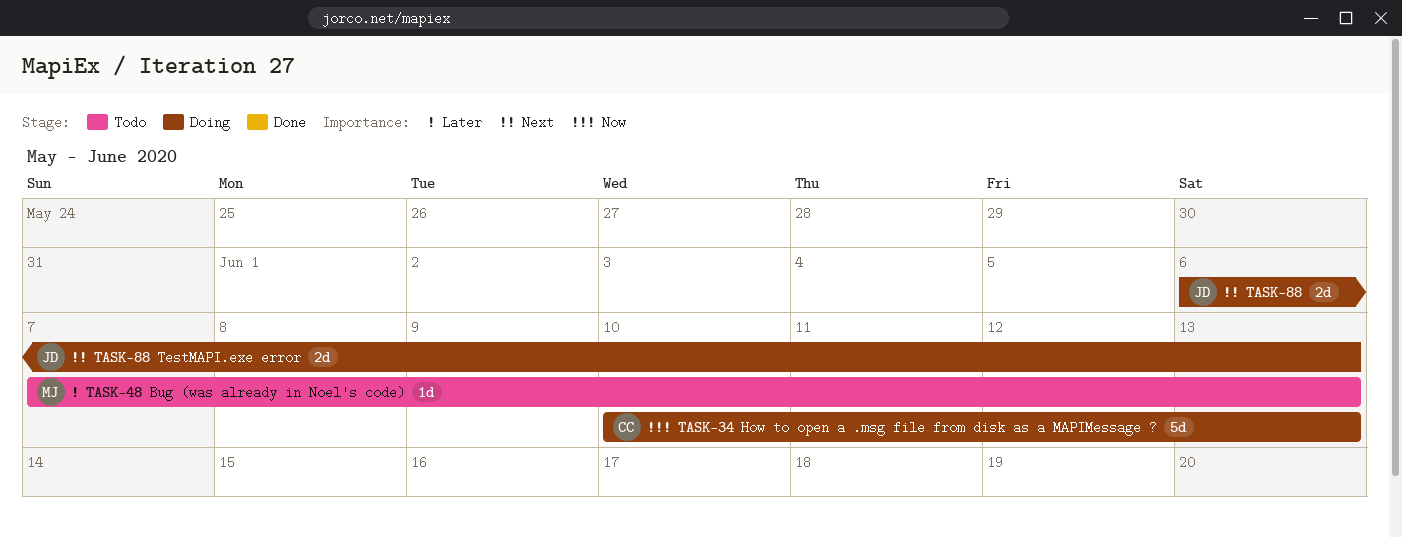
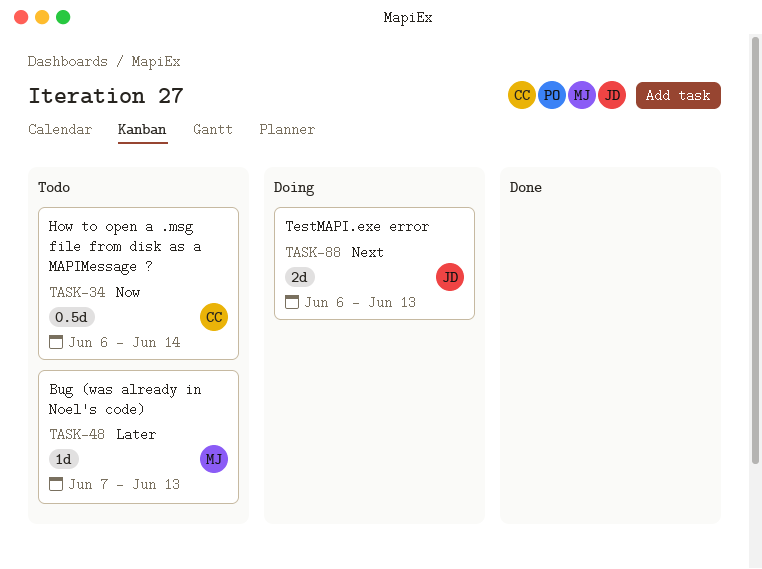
TASK-34, status: Doing -> Todo
TASK-34, estimate: 5d -> 0.5d
TASK-34, start: Jun 10 -> Jun 6
TASK-34, due: Jun 13 -> Jun 14

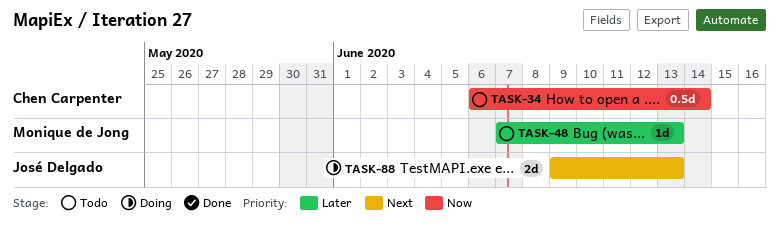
TASK-88, start: Jun 6 -> Jun 9

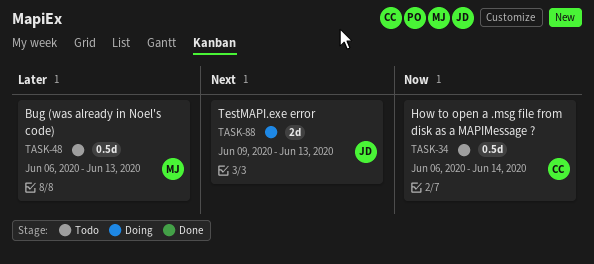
TASK-48, estimate: 1d -> 0.5d
TASK-48, start: Jun 7 -> Jun 6

